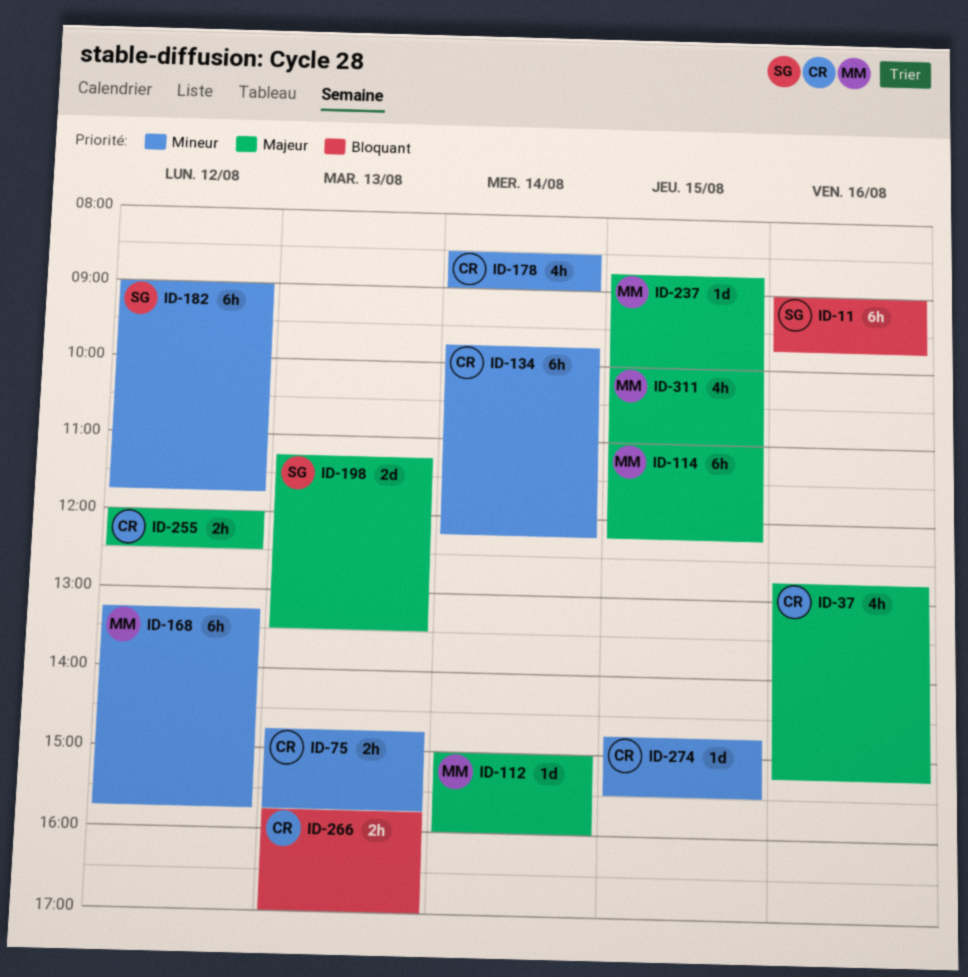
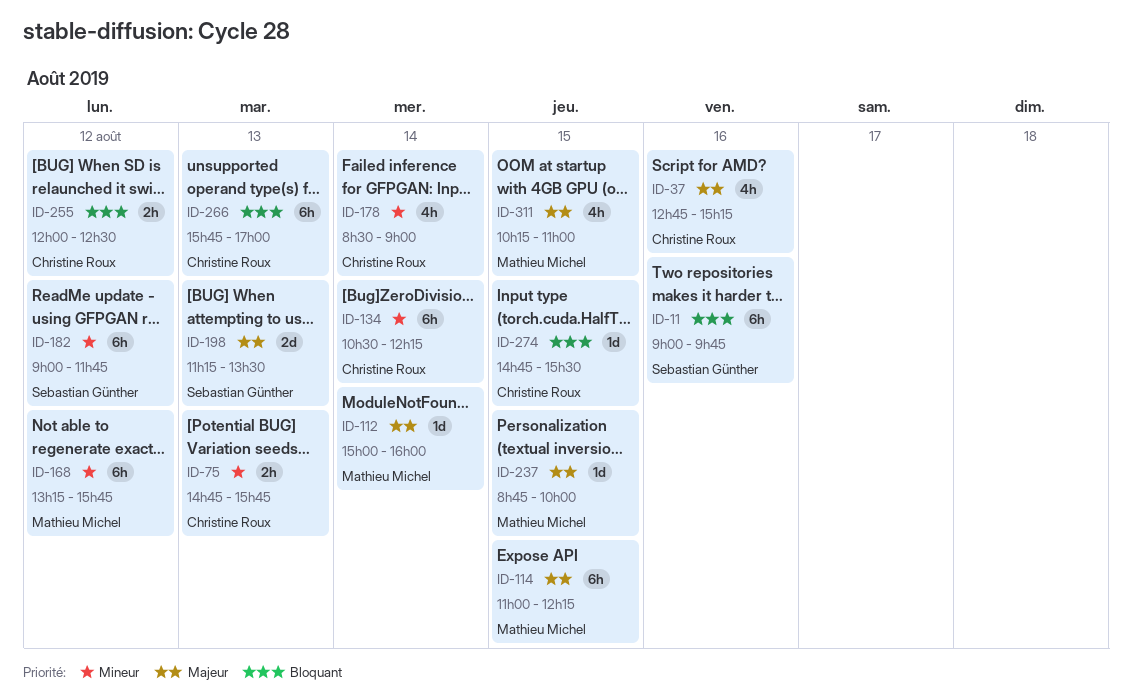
ID-134, begins: 09:45 -> 10:30
ID-255, priority: Majeur -> Bloquant
ID-266, estimate: 2h -> 6h
ID-274, priority: Mineur -> Bloquant
ID-311, begins: 10:00 -> 10:15

